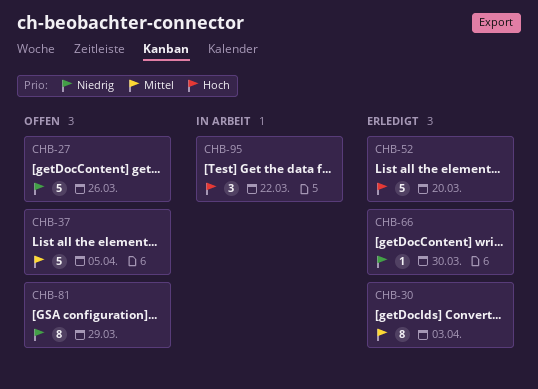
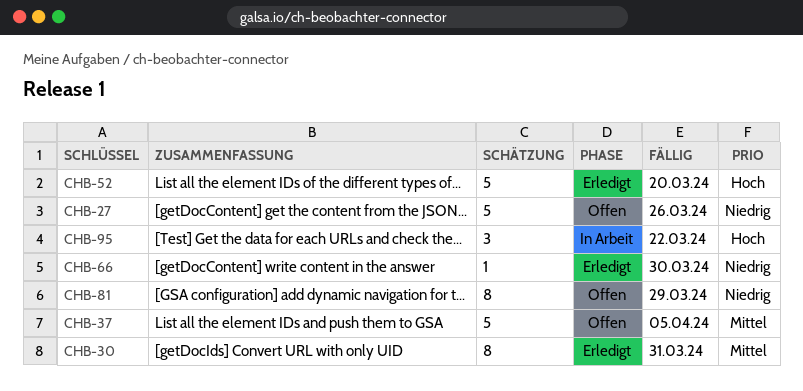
CHB-30, due: Apr 3 -> Mar 31

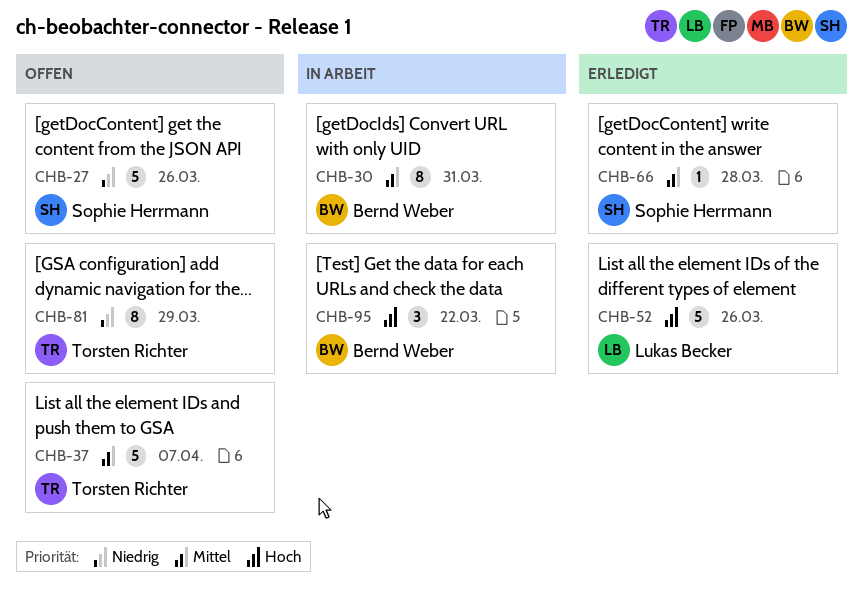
CHB-30, status: Erledigt -> In Arbeit
CHB-37, due: Apr 5 -> Apr 7
CHB-52, due: Mar 20 -> Mar 26
CHB-66, priority: Niedrig -> Mittel
CHB-66, due: Mar 30 -> Mar 28

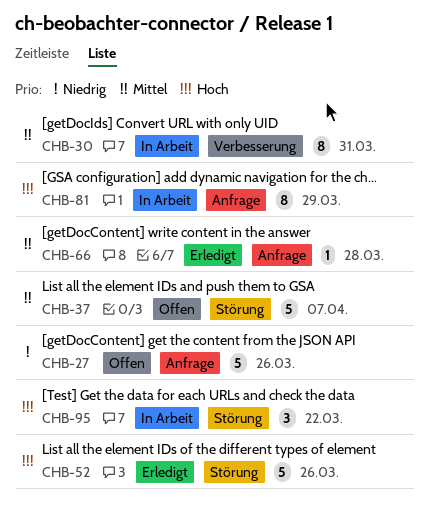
CHB-81, status: Offen -> In Arbeit
CHB-81, priority: Niedrig -> Hoch

